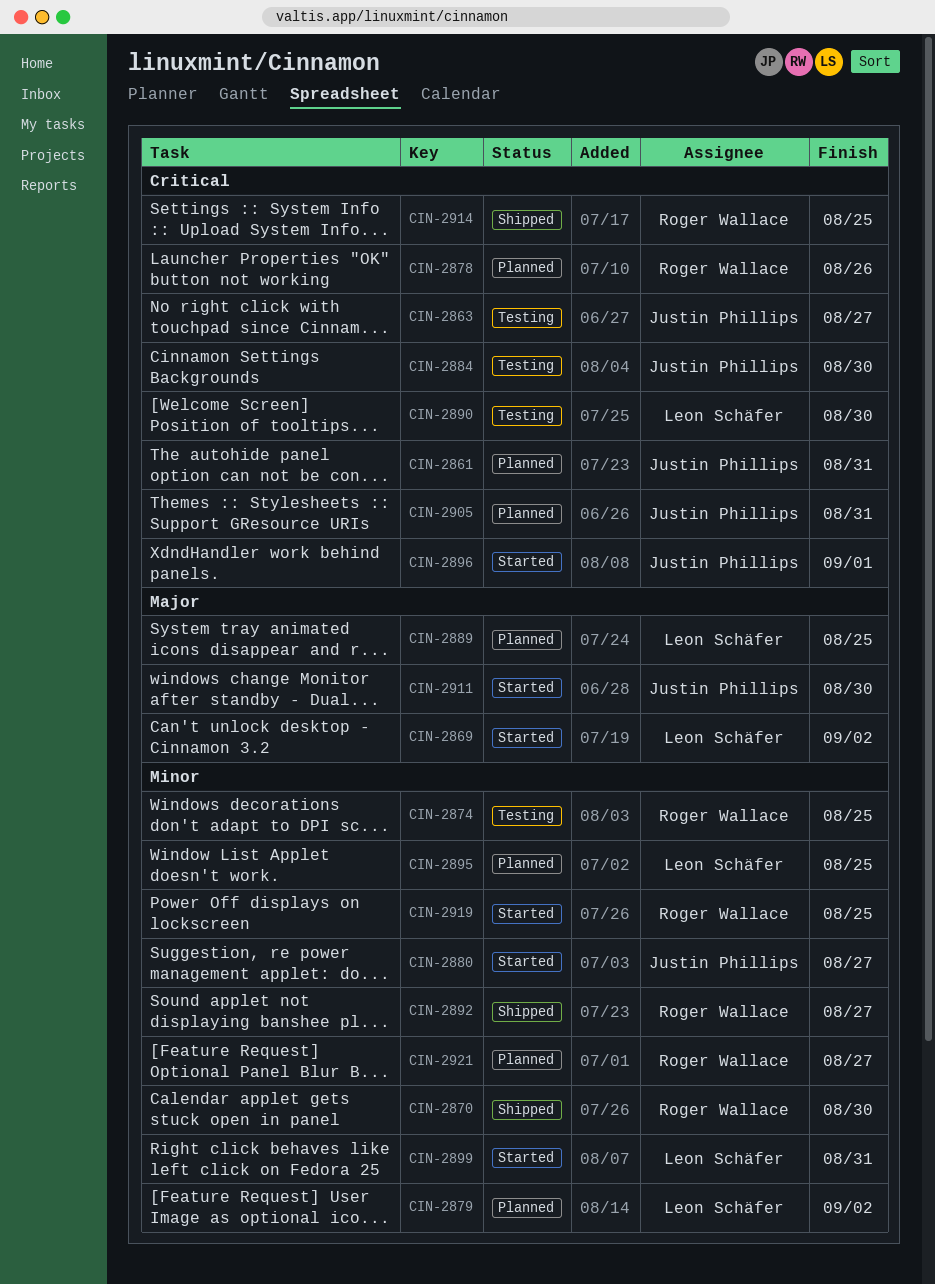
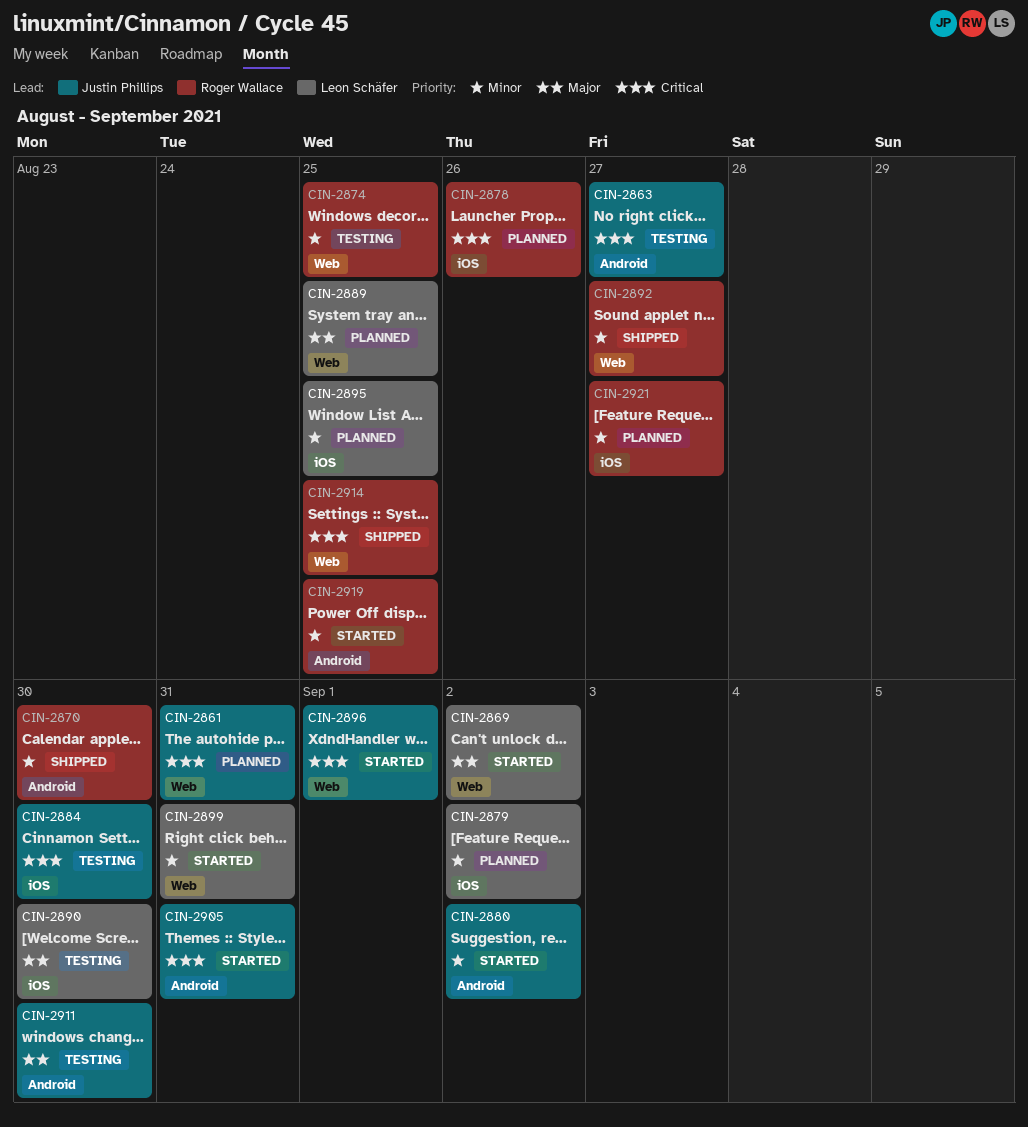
CIN-2880, due: Aug 27 -> Sep 2
CIN-2890, priority: Critical -> Major
CIN-2905, status: Planned -> Started
CIN-2911, status: Started -> Testing

